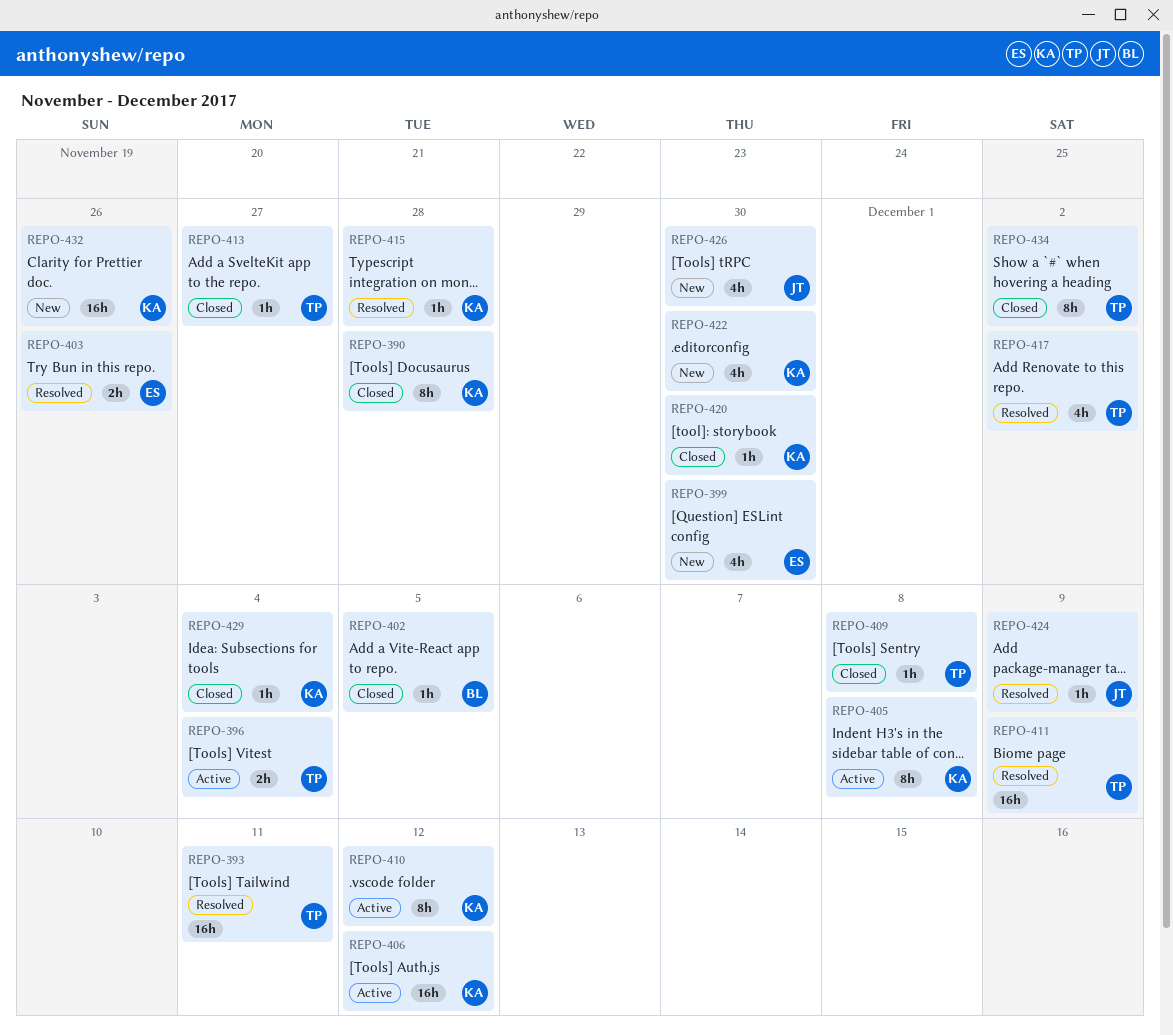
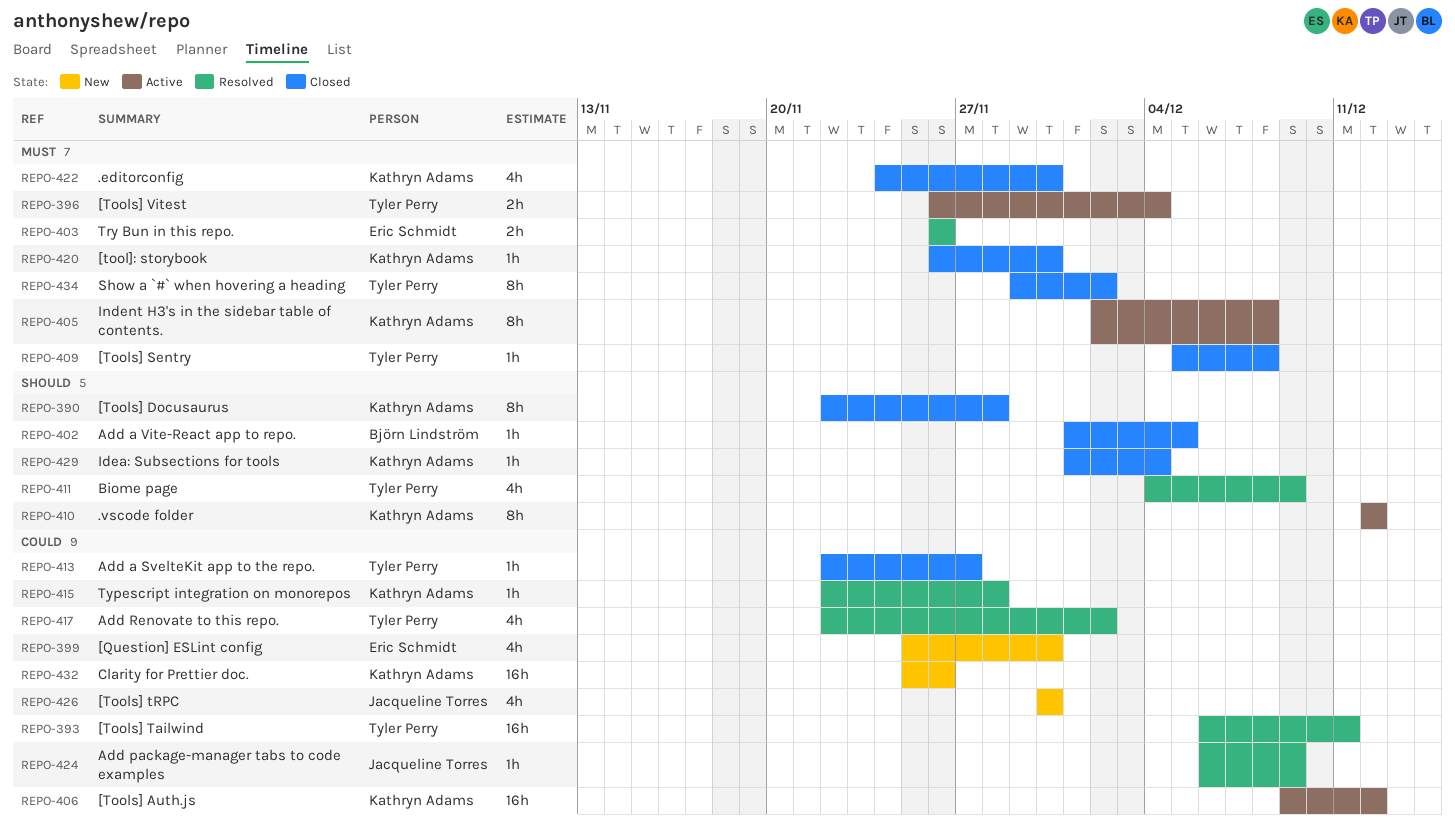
REPO-411, estimate: 16h -> 4h
REPO-422, status: New -> Closed

